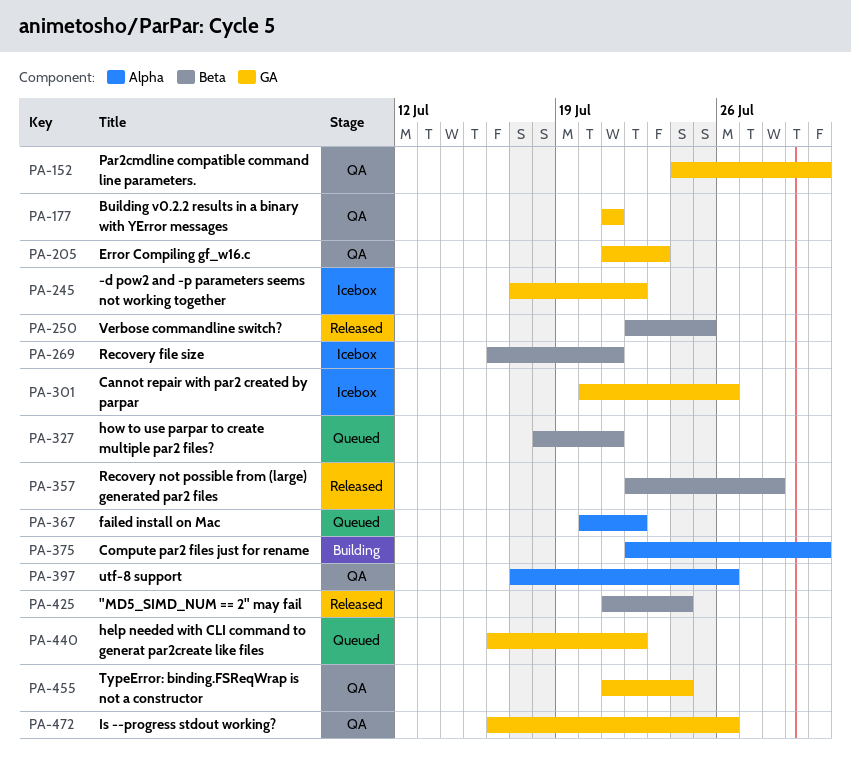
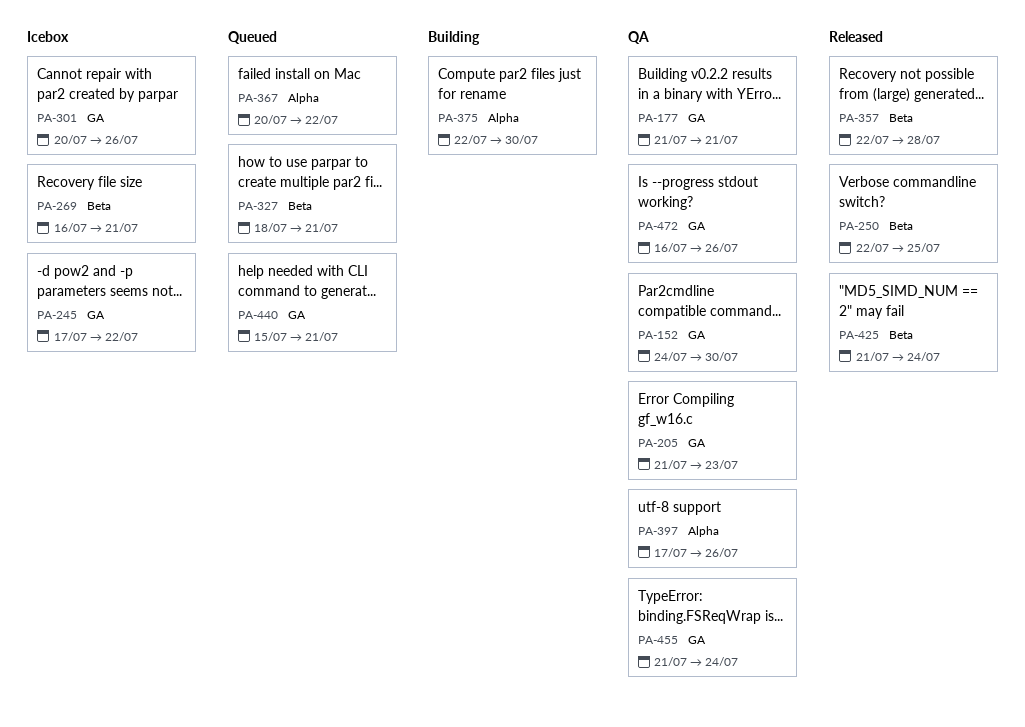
PA-440, start: Jul 16 -> Jul 15
PA-440, due: Jul 22 -> Jul 21

